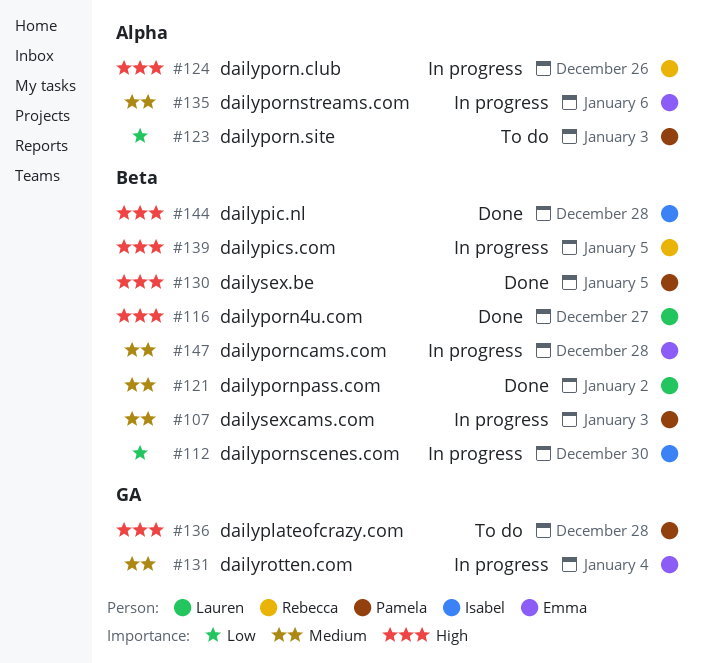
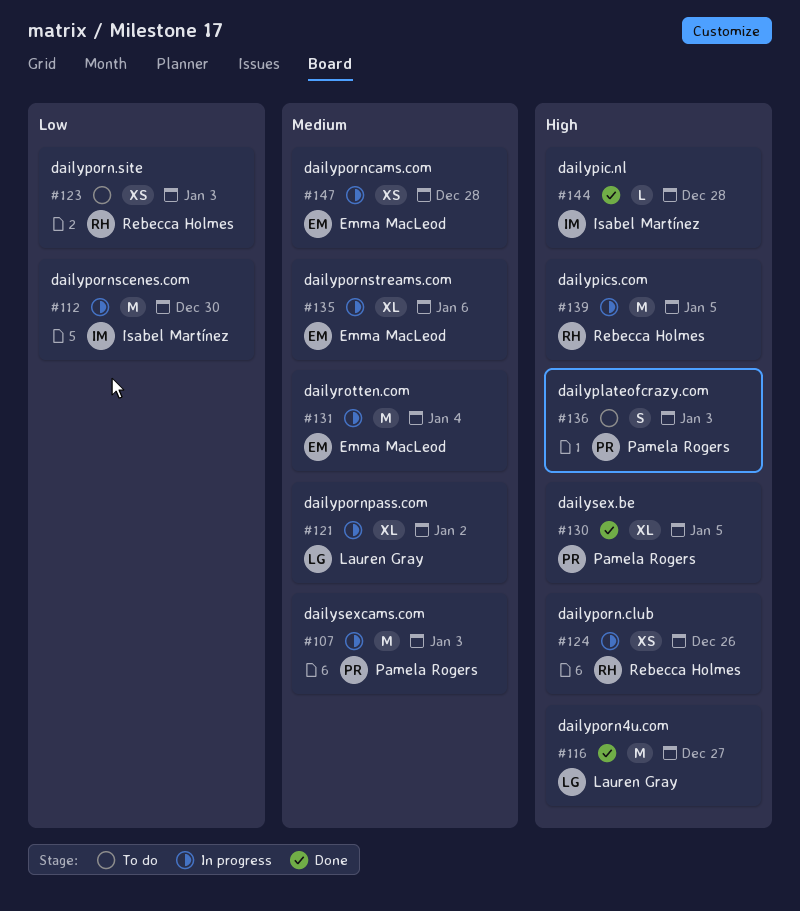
#121, status: Done -> In progress
#123, owner: Pamela Rogers -> Rebecca Holmes
#136, due: Dec 28 -> Jan 3

